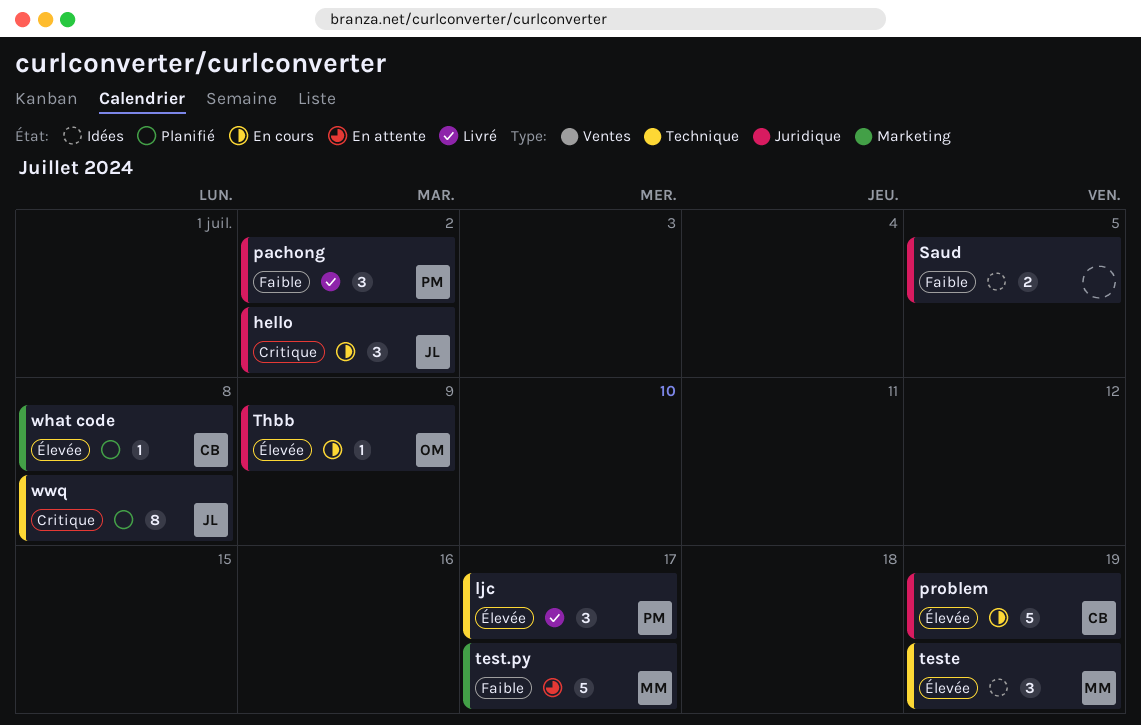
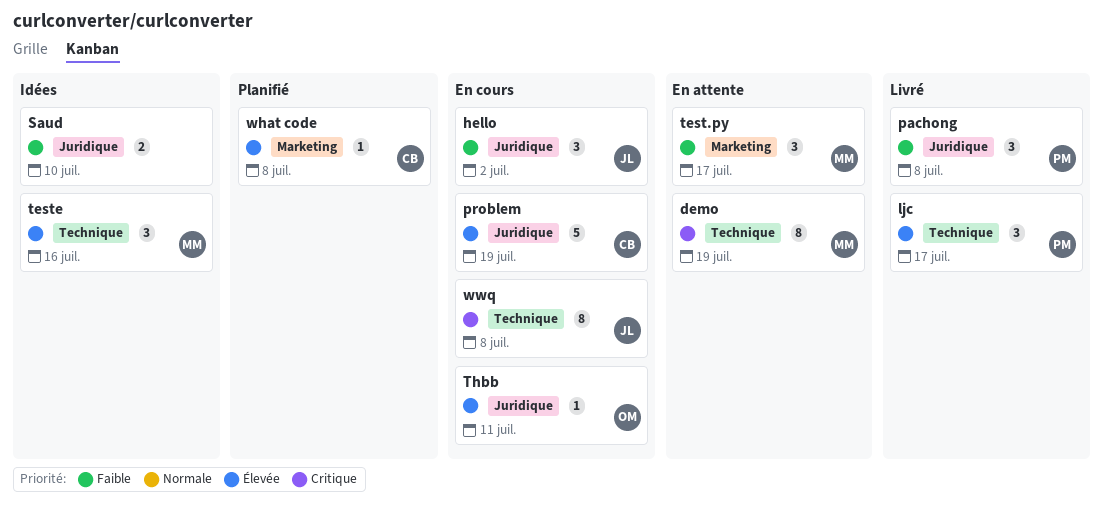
demo: none -> present
hello, priority: Critique -> Faible
pachong, due: Jul 2 -> Jul 8
Saud, due: Jul 5 -> Jul 10
test.py, estimate: 5 -> 3
teste, due: Jul 19 -> Jul 16
Thbb, due: Jul 9 -> Jul 11
wwq, status: Planifié -> En cours

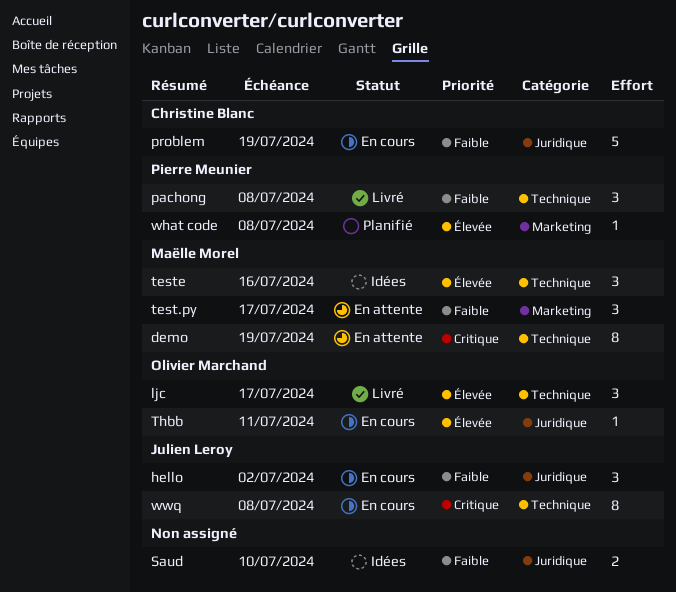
ljc, owner: Pierre Meunier -> Olivier Marchand
pachong, label: Juridique -> Technique
problem, priority: Élevée -> Faible
what code, owner: Christine Blanc -> Pierre Meunier

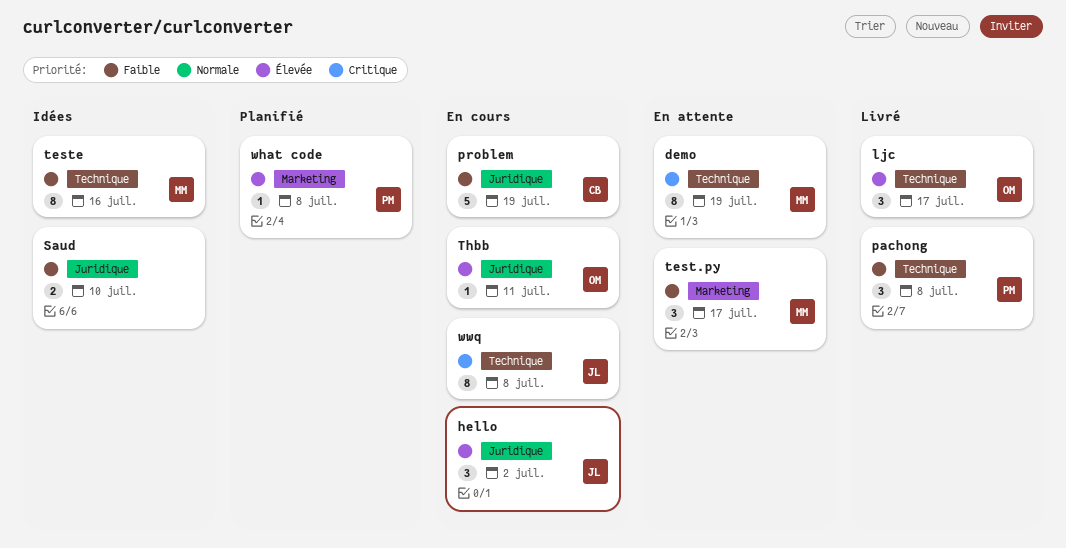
hello, priority: Faible -> Élevée
teste, priority: Élevée -> Faible
teste, estimate: 3 -> 8

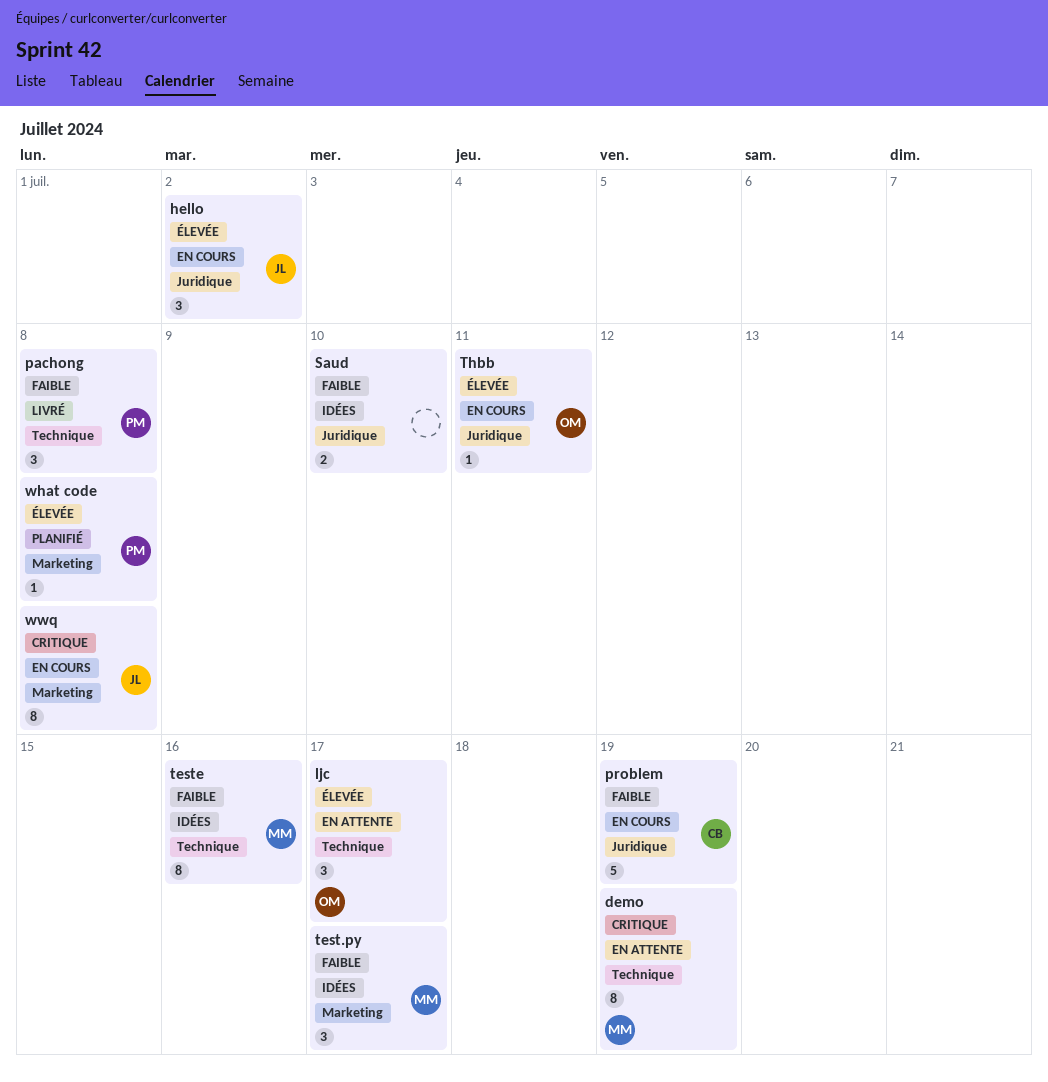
ljc, status: Livré -> En attente
test.py, status: En attente -> Idées
wwq, label: Technique -> Marketing

